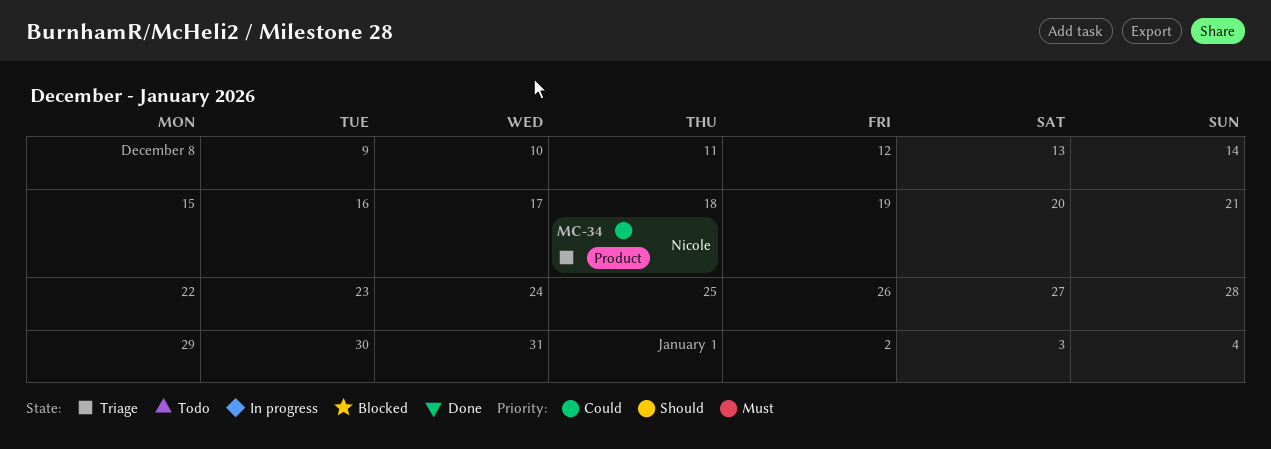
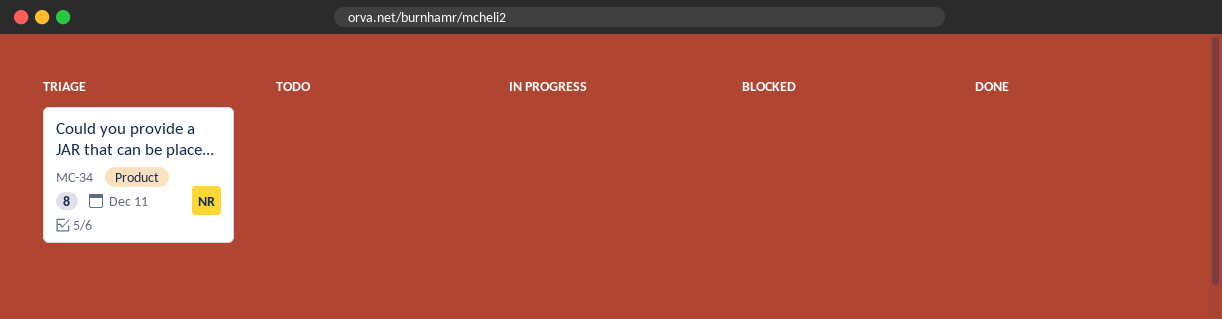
MC-34, due: Dec 18 -> Dec 11

